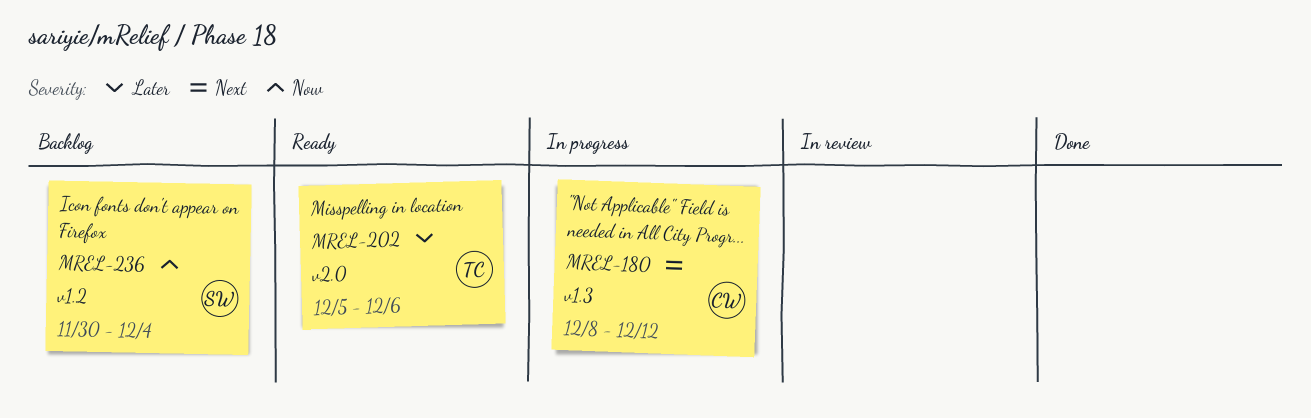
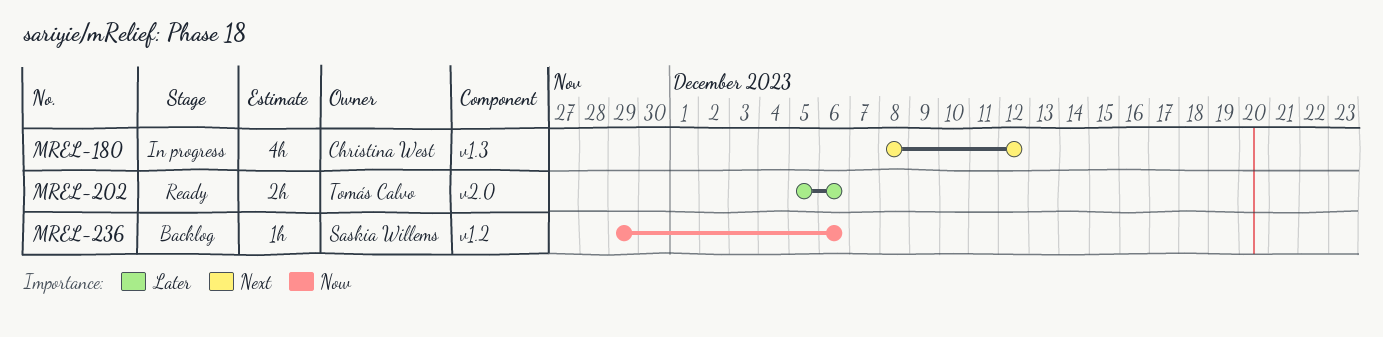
MREL-236, start: Nov 30 -> Nov 29
MREL-236, due: Dec 4 -> Dec 6

